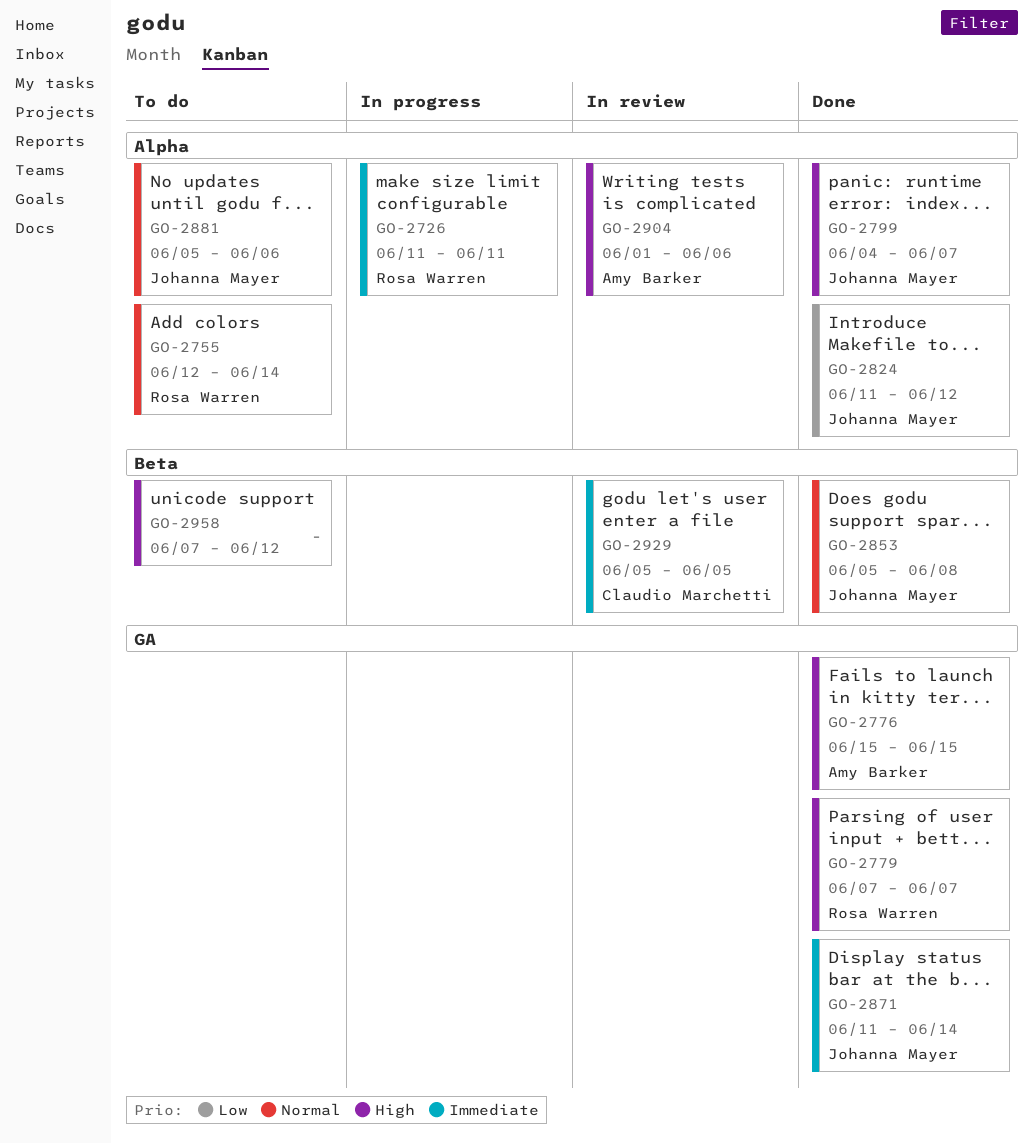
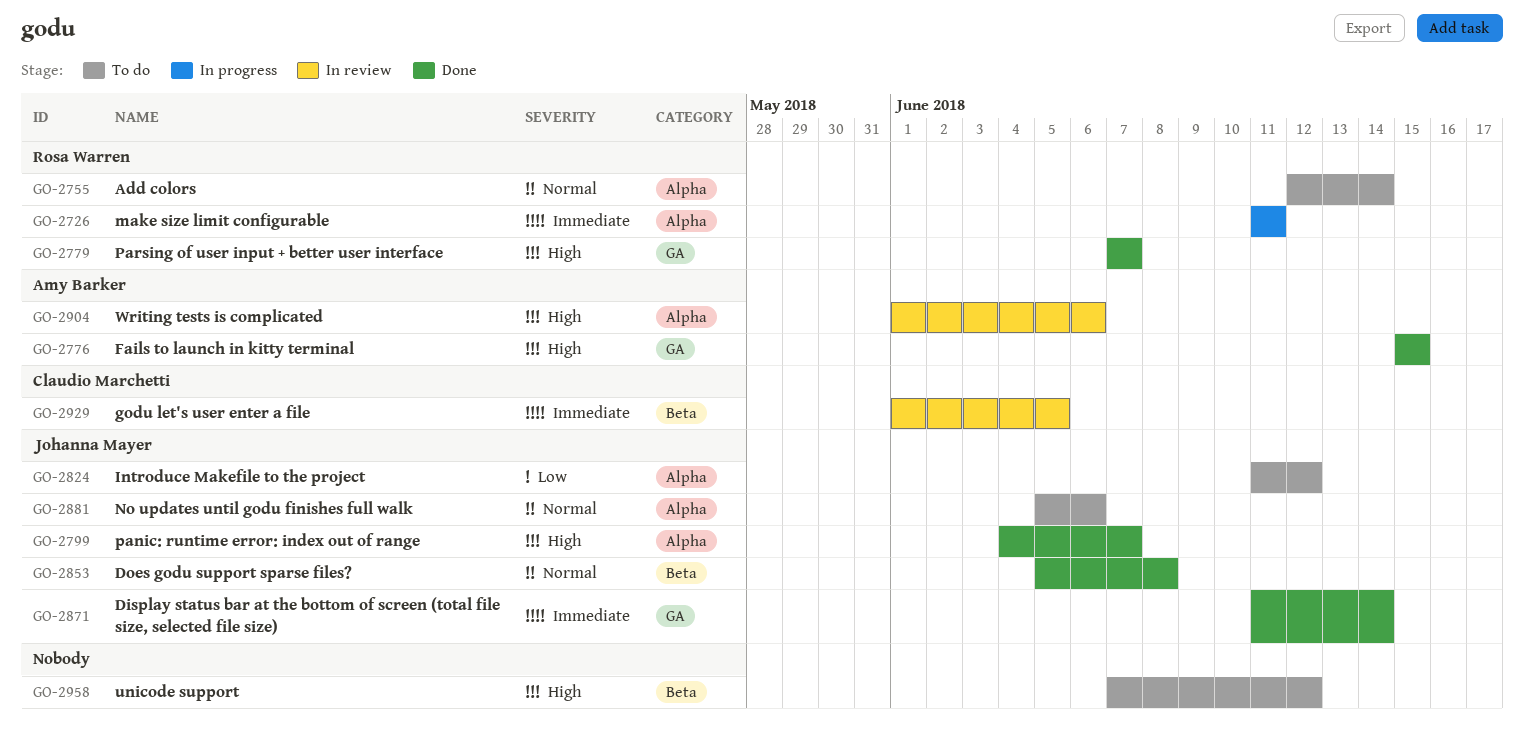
GO-2824, status: Done -> To do
GO-2929, start: Jun 5 -> Jun 1

